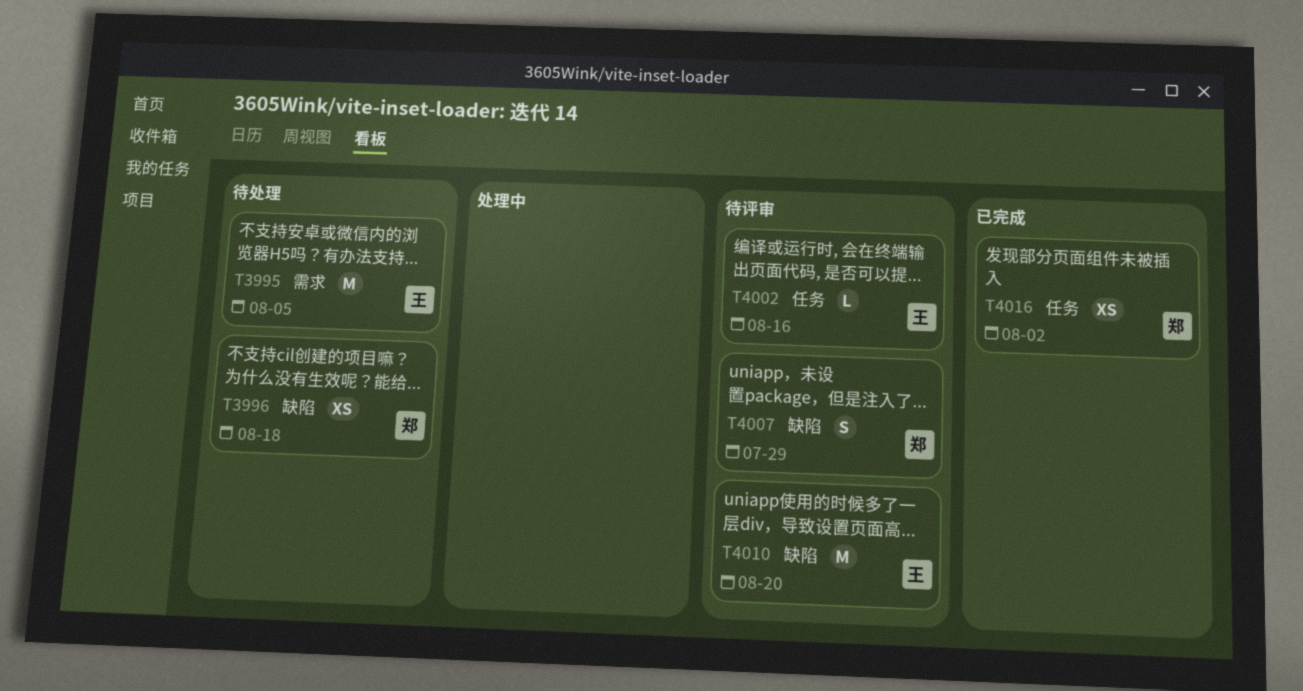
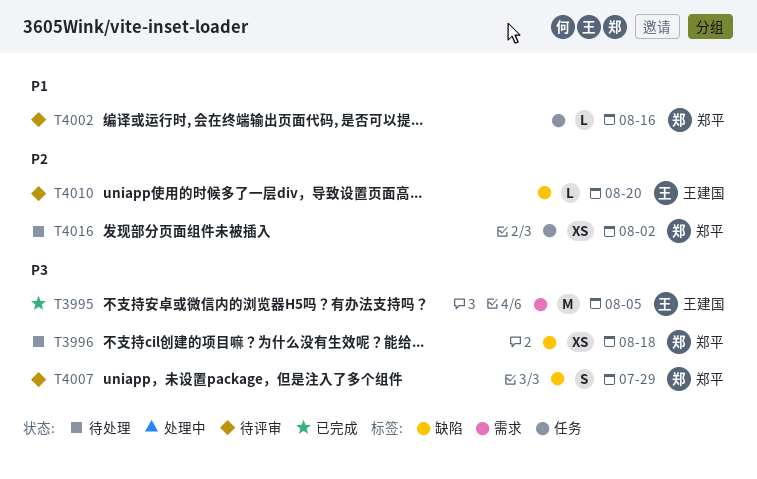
T3995, status: 待处理 -> 已完成
T4002, owner: 王建国 -> 郑平
T4010, estimate: M -> L
T4016, status: 已完成 -> 待处理

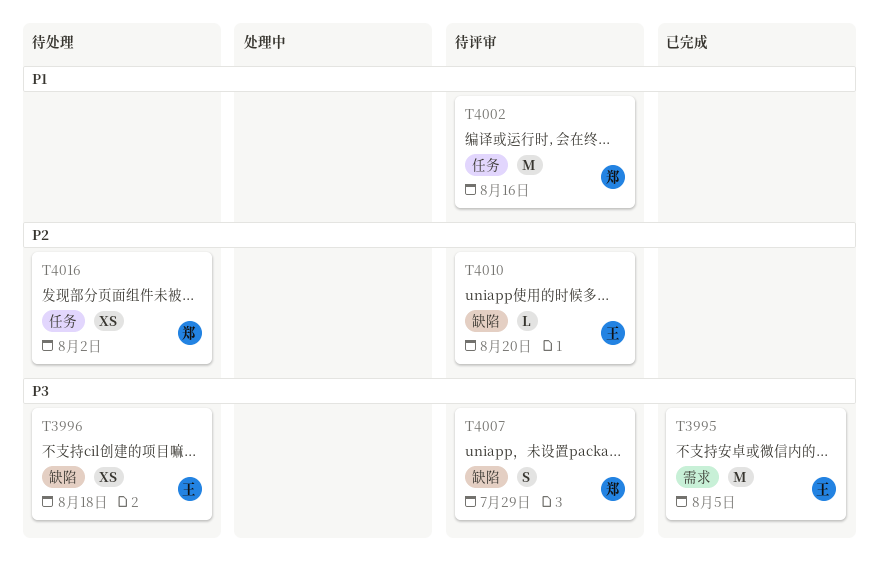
T3996, owner: 郑平 -> 王建国
T4002, estimate: L -> M

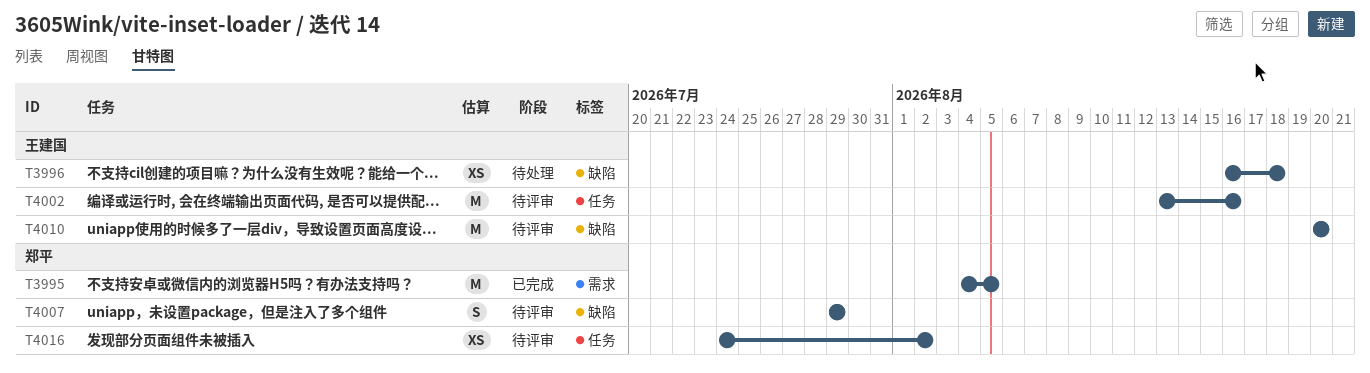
T3995, owner: 王建国 -> 郑平
T4002, owner: 郑平 -> 王建国
T4010, estimate: L -> M
T4016, status: 待处理 -> 待评审

